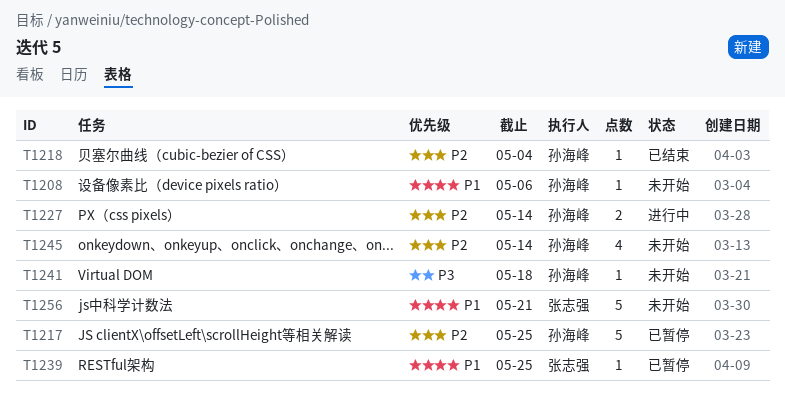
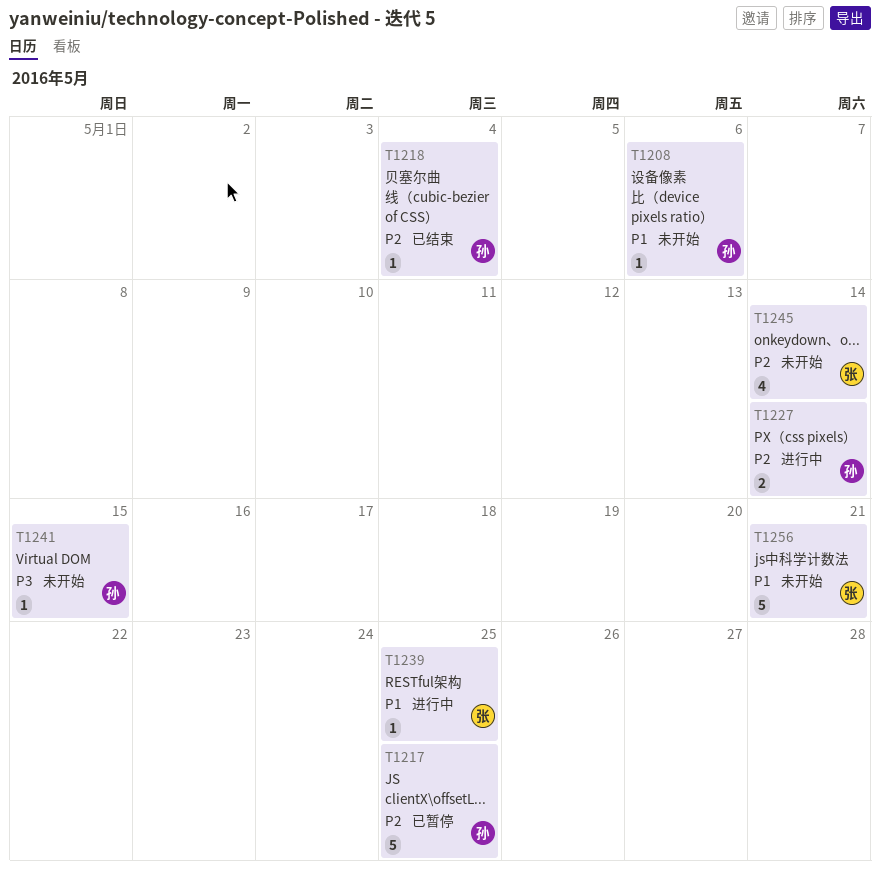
T1239, status: 已暂停 -> 进行中
T1241, due: May 18 -> May 15
T1245, owner: 孙海峰 -> 张志强

